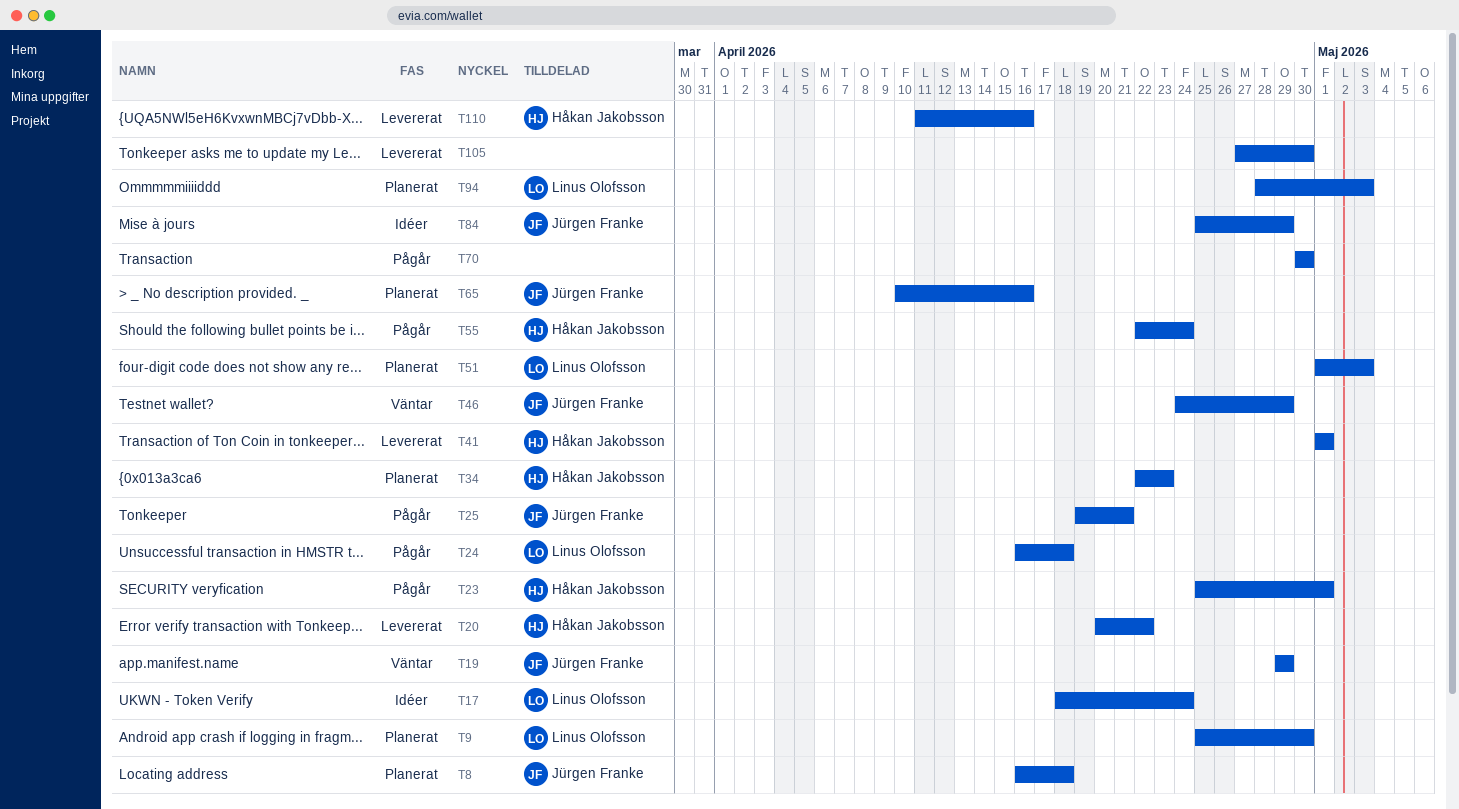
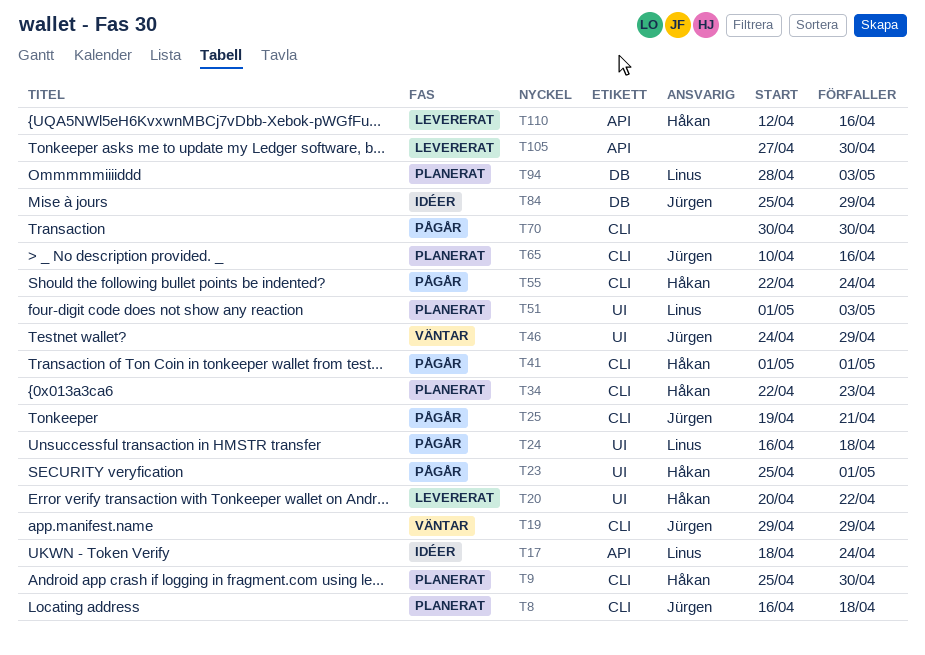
T9, owner: Linus Olofsson -> Håkan Jakobsson
T41, status: Levererat -> Pågår
T110, start: Apr 11 -> Apr 12

